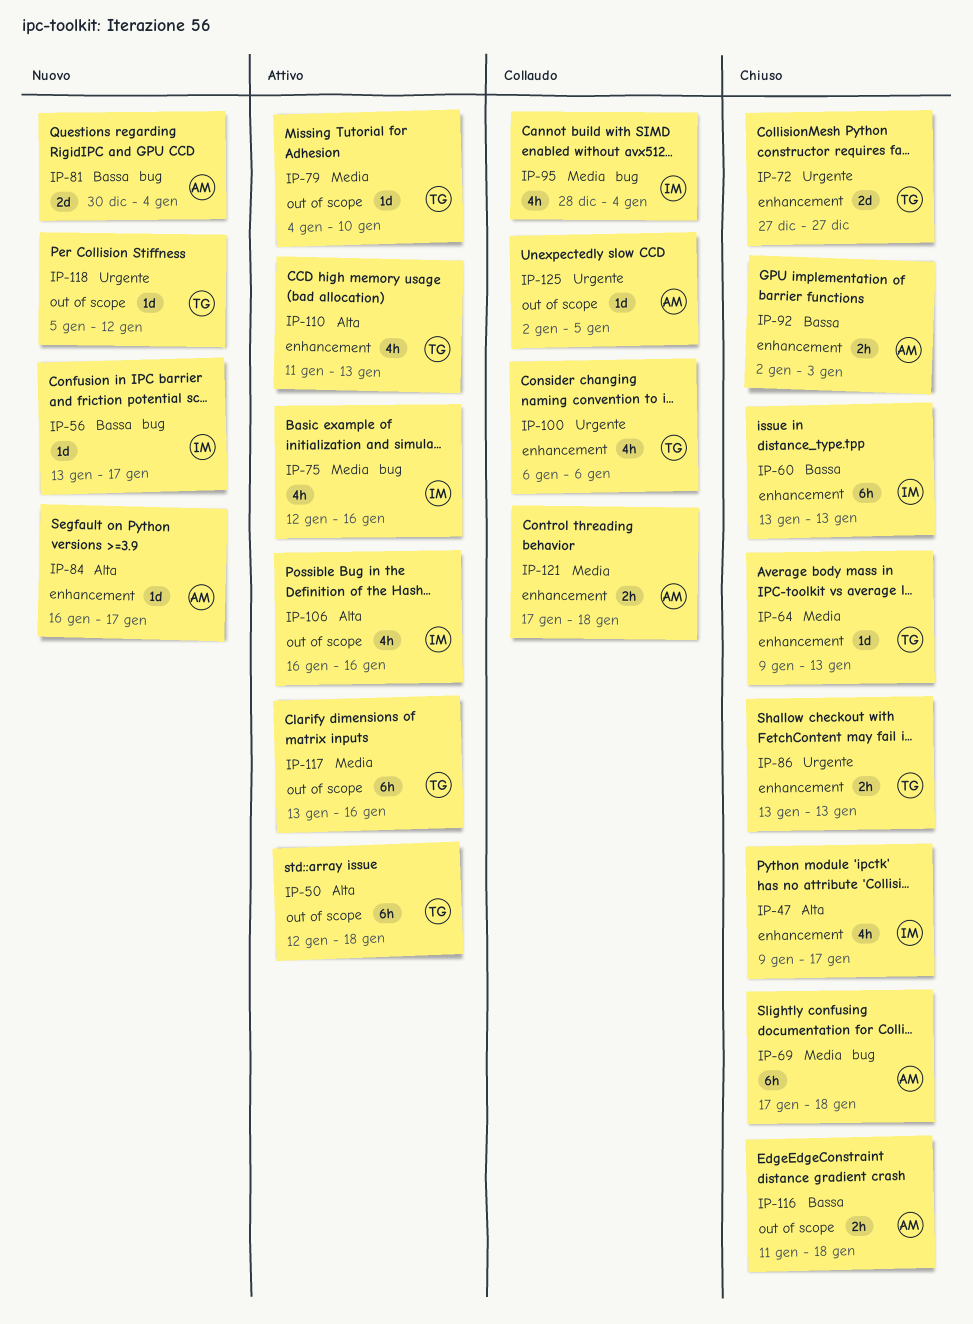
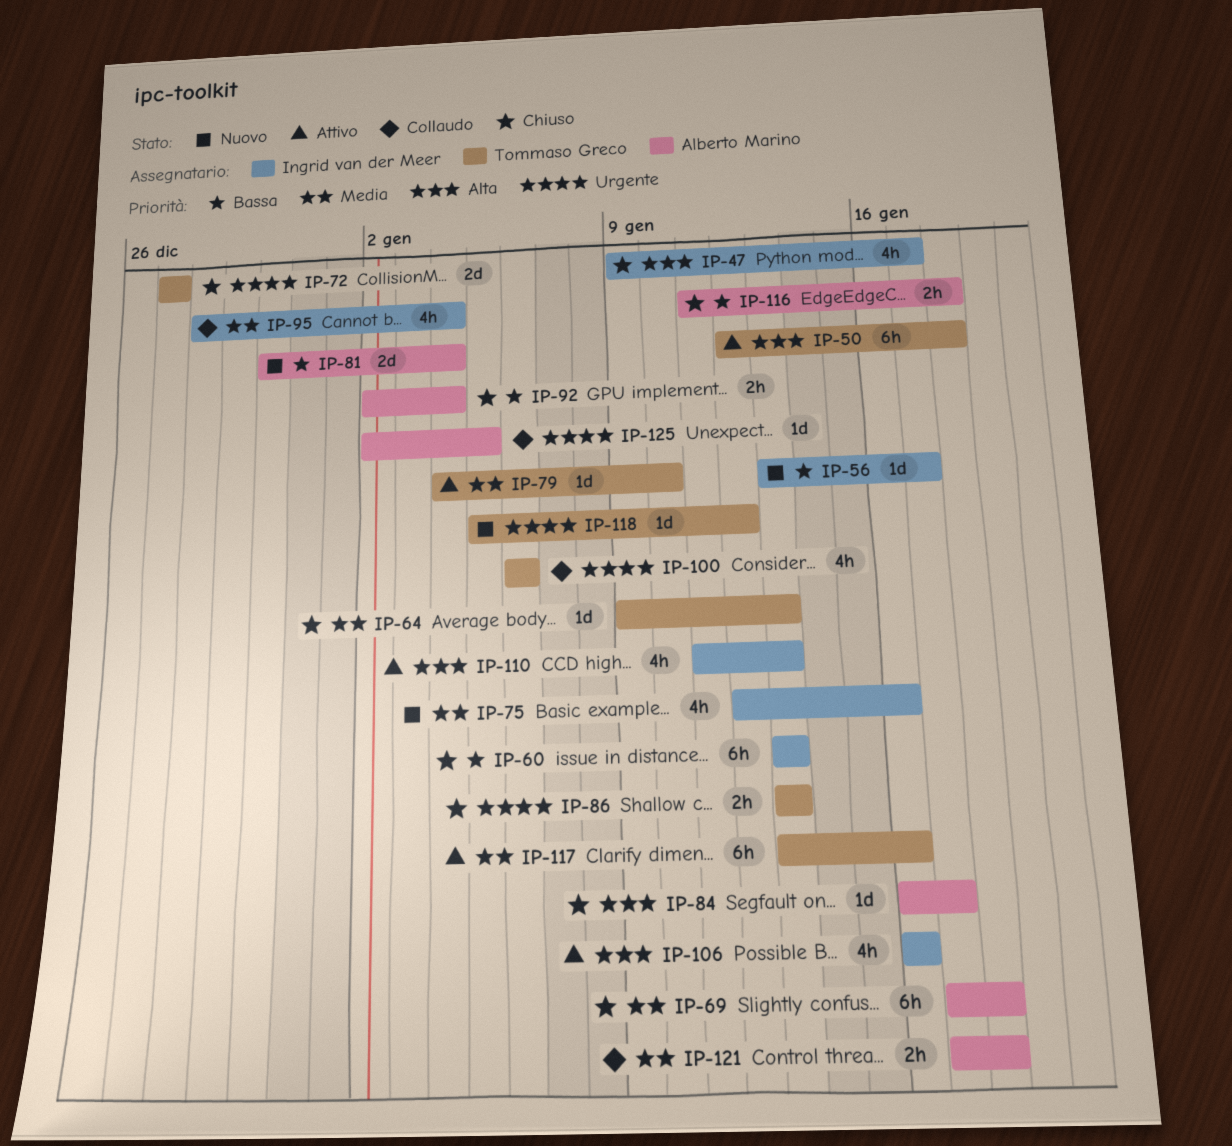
IP-75, status: Attivo -> Nuovo
IP-84, status: Nuovo -> Chiuso
IP-92, due: Jan 3 -> Jan 4
IP-110, owner: Tommaso Greco -> Ingrid van der Meer

